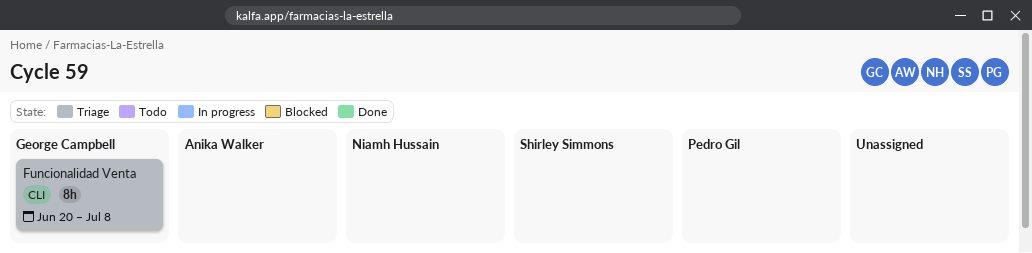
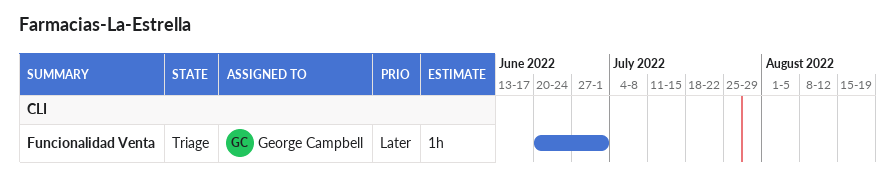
Funcionalidad Venta, estimate: 8h -> 1h
Funcionalidad Venta, due: Jul 8 -> Jul 1

